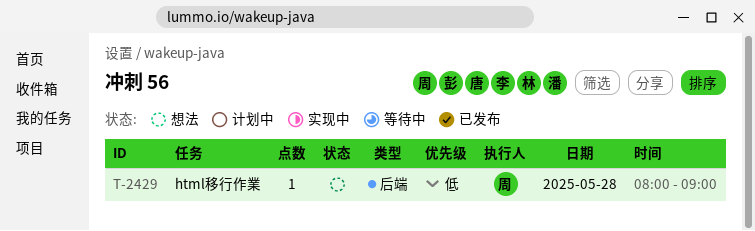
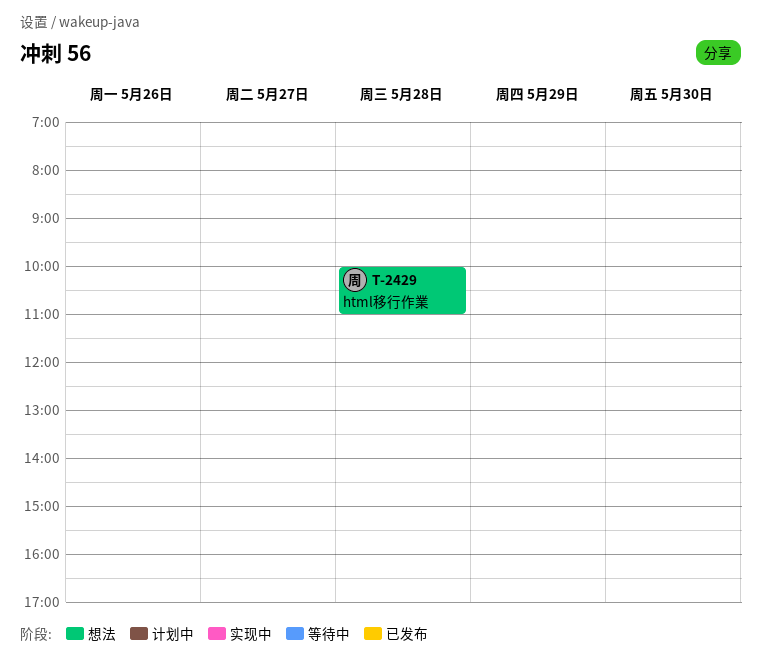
T-2429, begins: 08:00 -> 10:00
T-2429, ends: 09:00 -> 11:00

